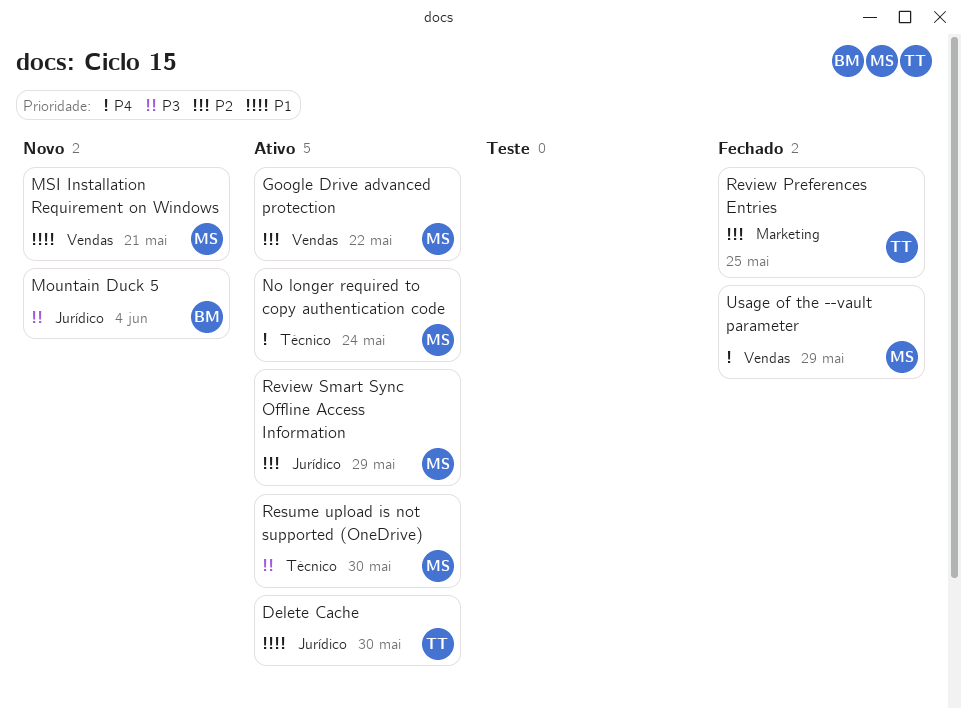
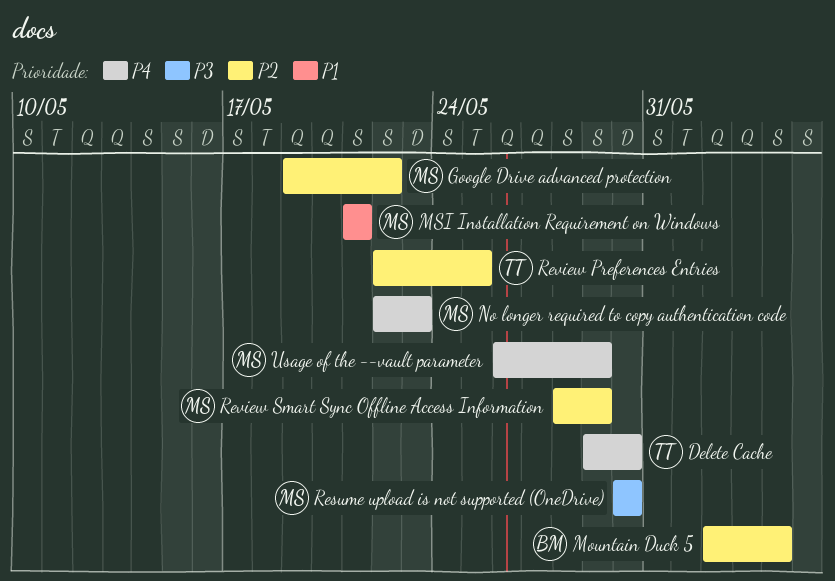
Delete Cache, priority: P1 -> P4
Mountain Duck 5, priority: P3 -> P2
No longer required to copy authentication code, due: May 24 -> May 23

